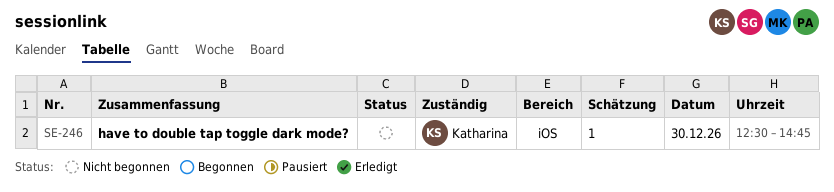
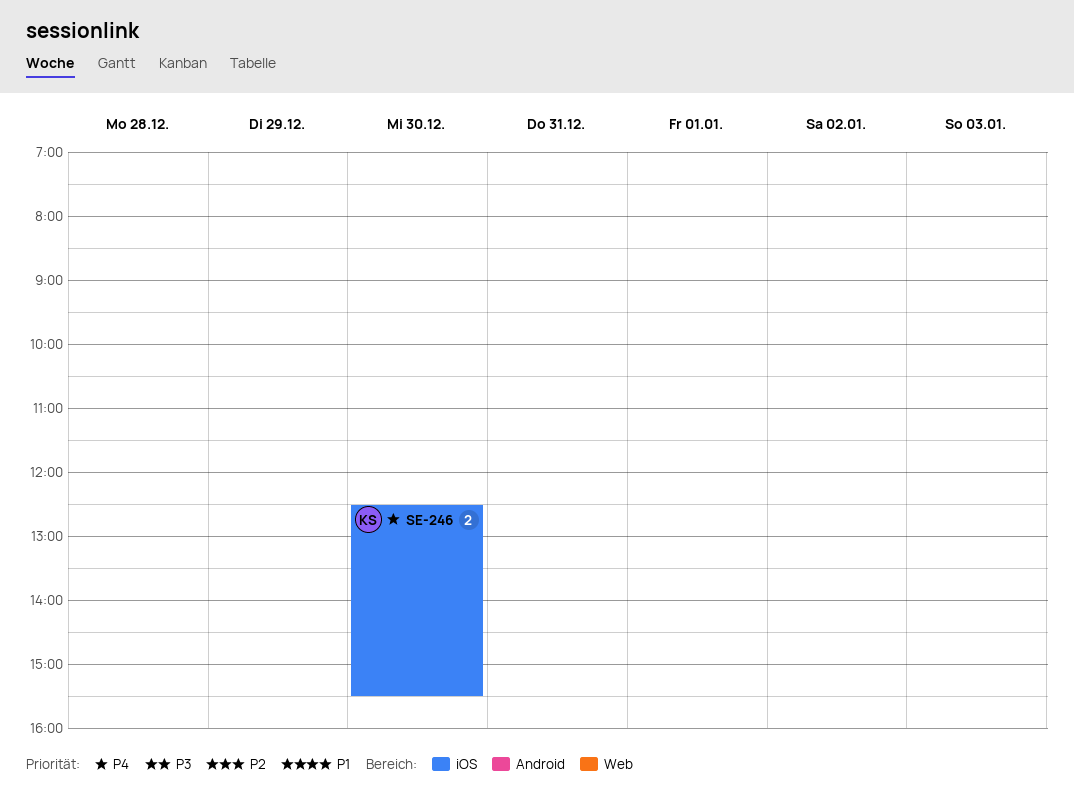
SE-246, estimate: 1 -> 2
SE-246, ends: 14:45 -> 15:30

